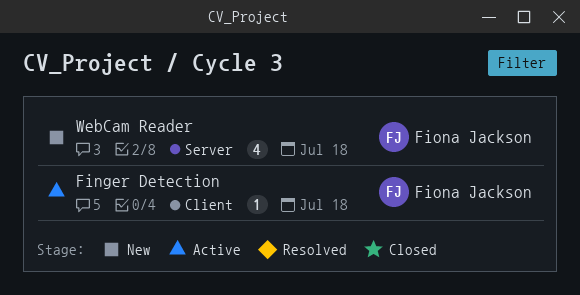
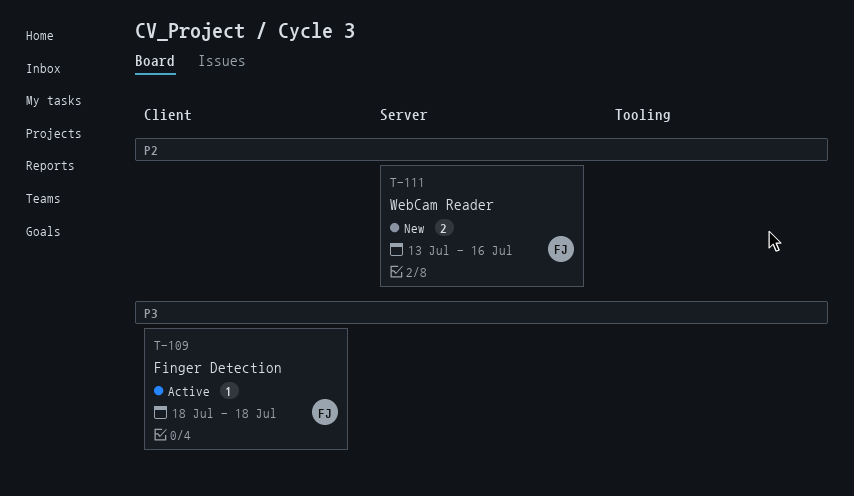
WebCam Reader, estimate: 4 -> 2
WebCam Reader, due: Jul 18 -> Jul 16

